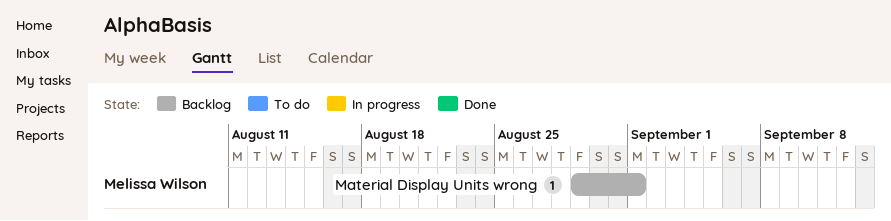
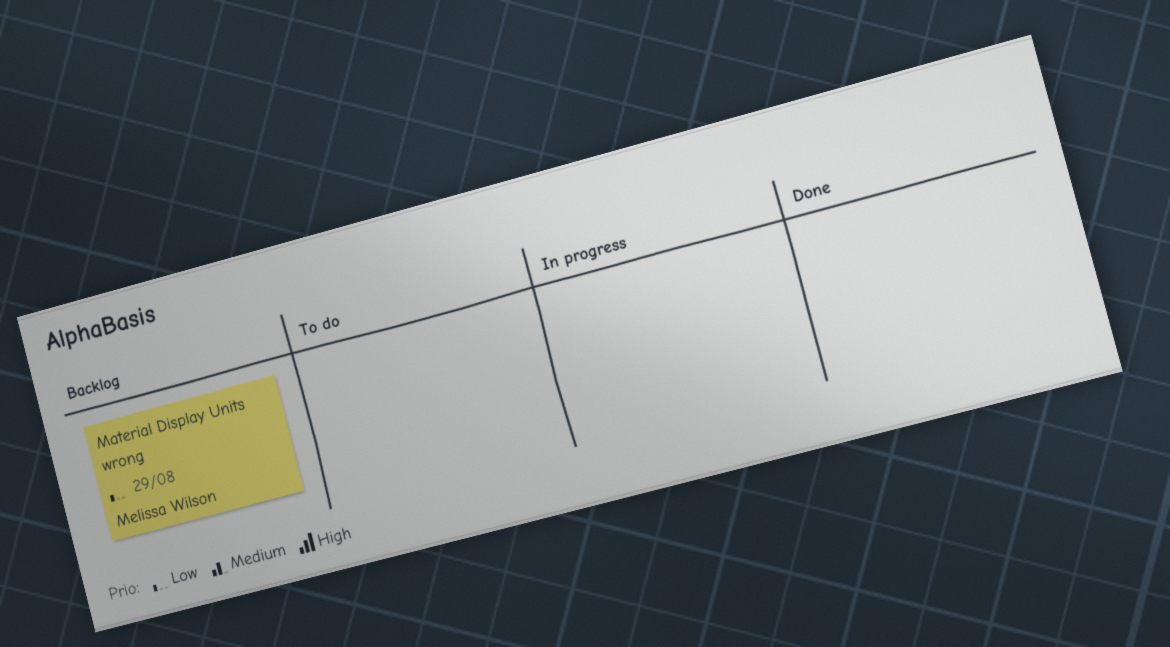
Material Display Units wrong, due: Sep 1 -> Aug 29

